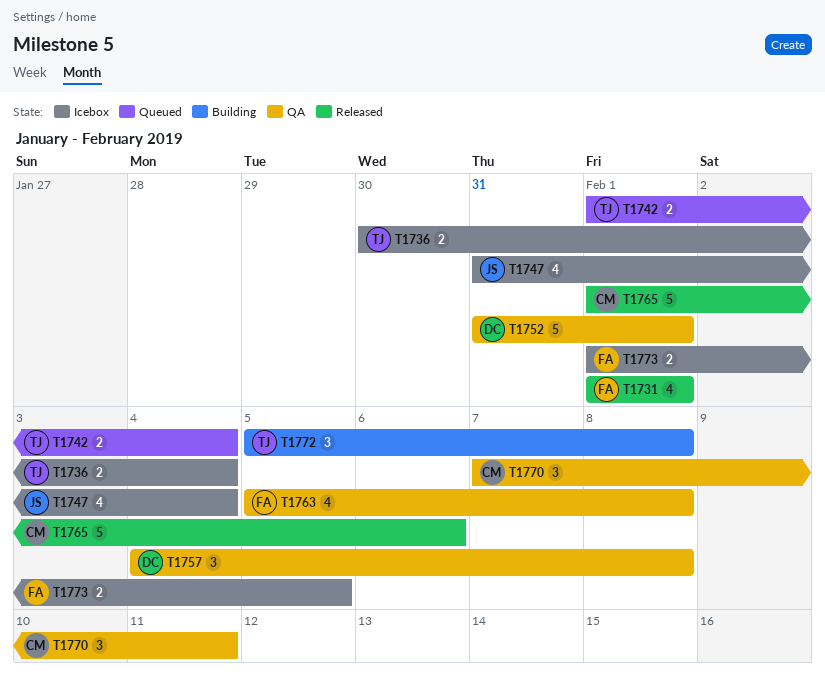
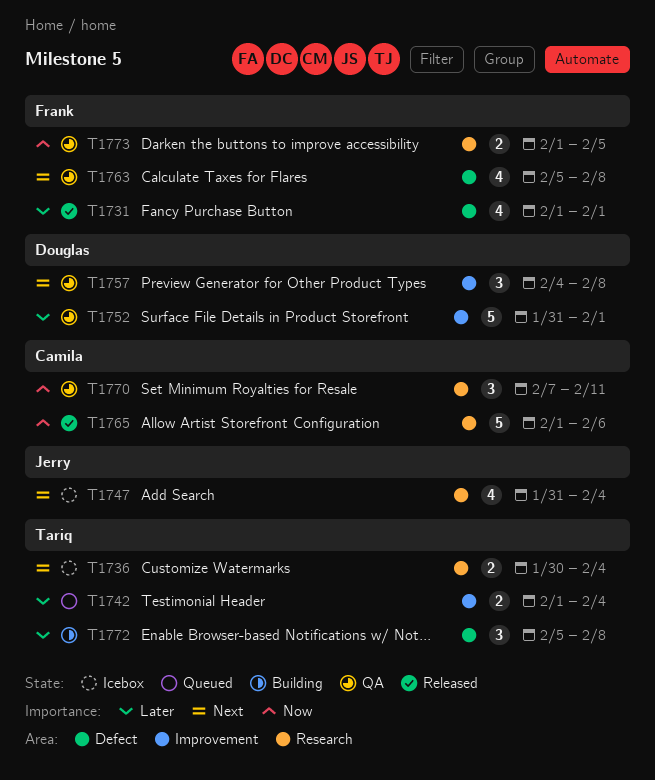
T1773, status: Icebox -> QA

